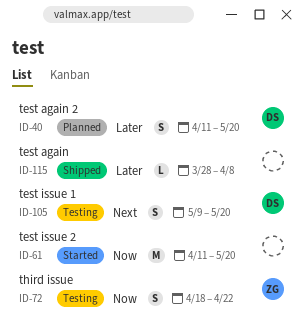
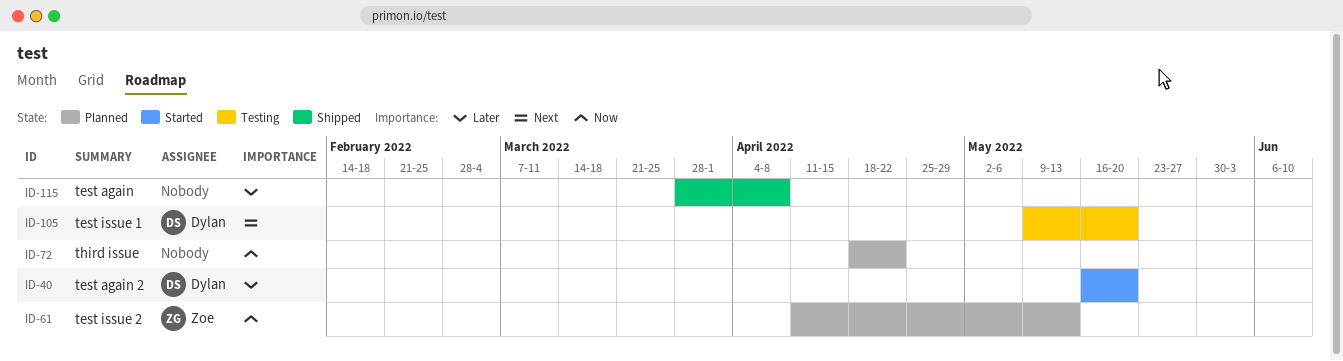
ID-40, status: Planned -> Started
ID-40, start: Apr 11 -> May 16
ID-61, status: Started -> Planned
ID-61, owner: none -> Zoe
ID-61, due: May 20 -> May 13
ID-72, status: Testing -> Planned
ID-72, owner: Zoe -> none

